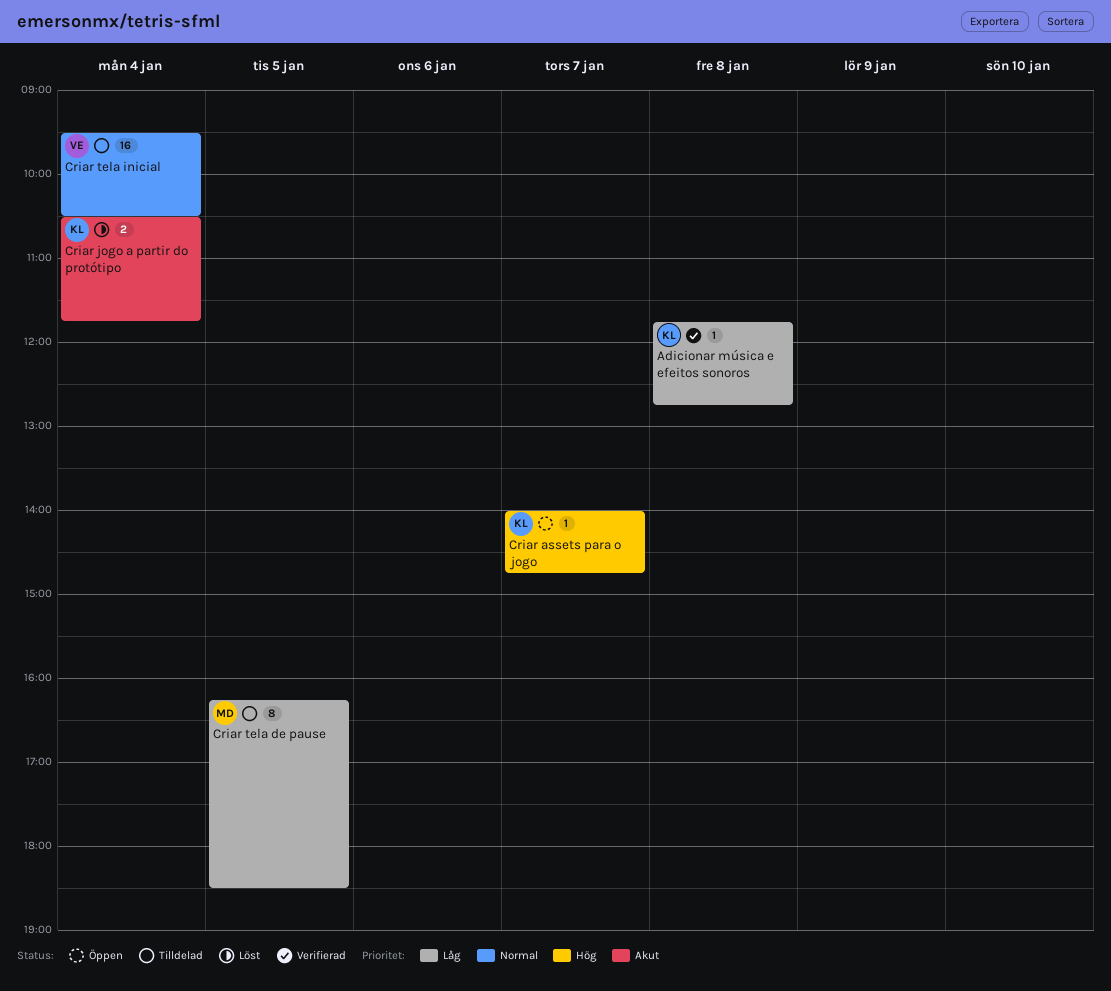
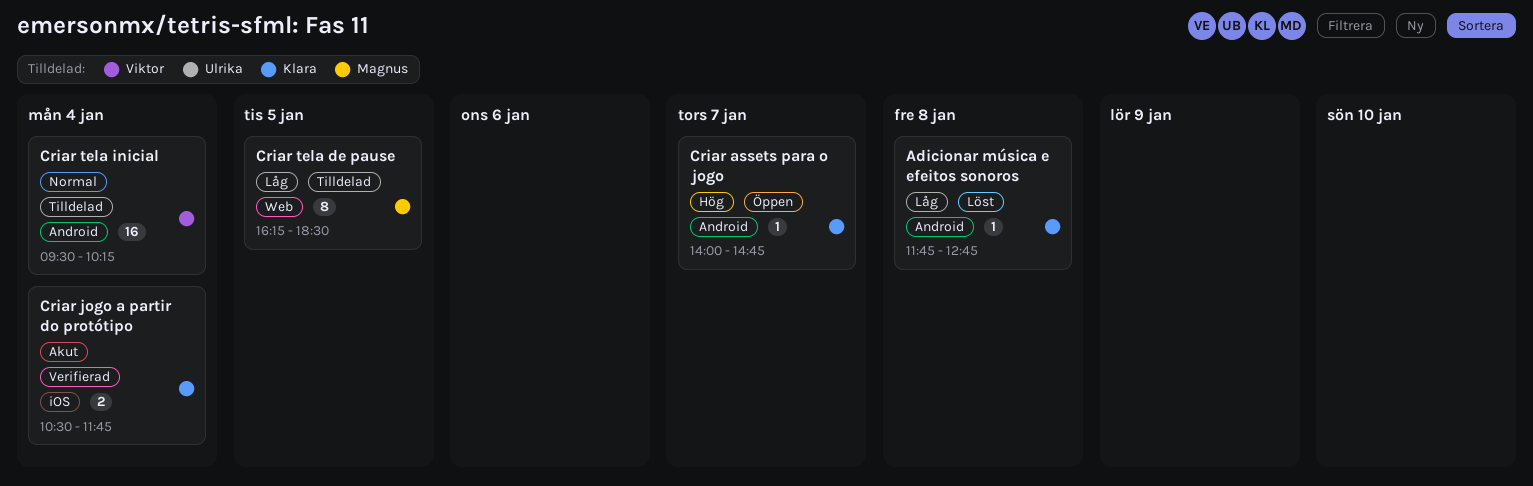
Adicionar música e efeitos sonoros, status: Verifierad -> Löst
Criar jogo a partir do protótipo, status: Löst -> Verifierad
Criar tela inicial, ends: 10:30 -> 10:15

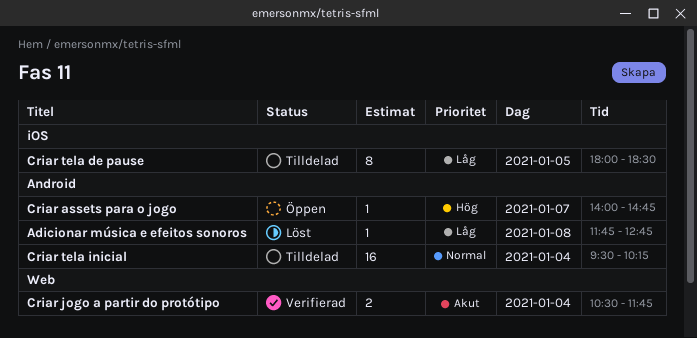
Criar jogo a partir do protótipo, label: iOS -> Web
Criar tela de pause, label: Web -> iOS
Criar tela de pause, begins: 16:15 -> 18:00

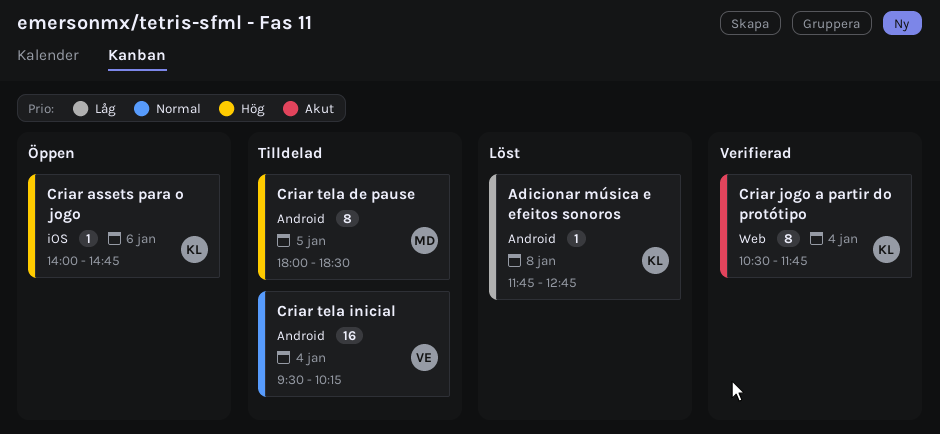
Criar assets para o jogo, label: Android -> iOS
Criar assets para o jogo, day: Jan 7 -> Jan 6
Criar jogo a partir do protótipo, estimate: 2 -> 8
Criar tela de pause, priority: Låg -> Hög
Criar tela de pause, label: iOS -> Android

